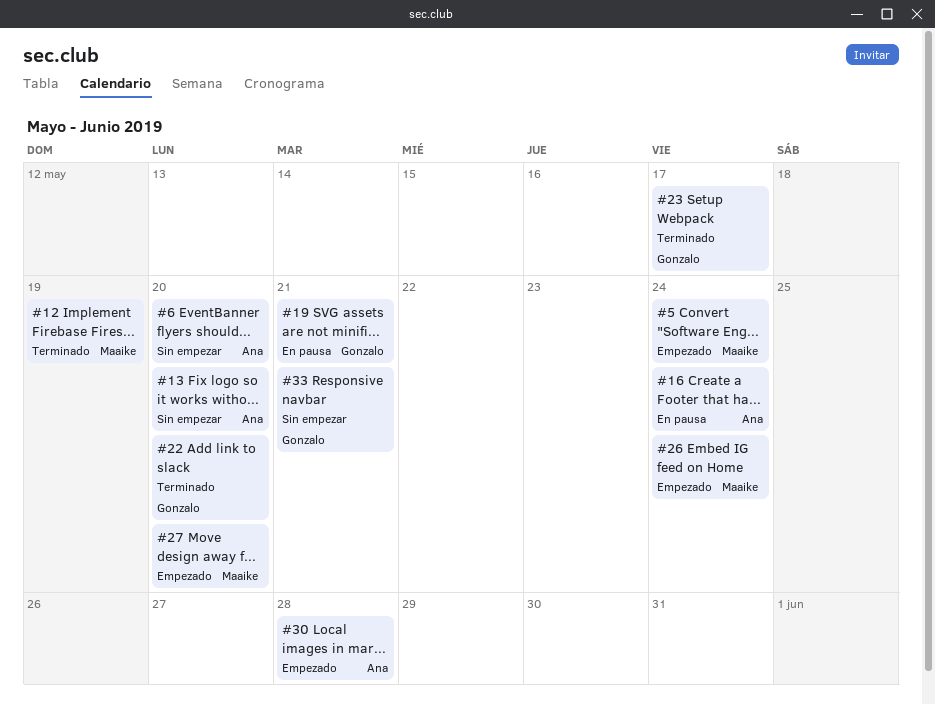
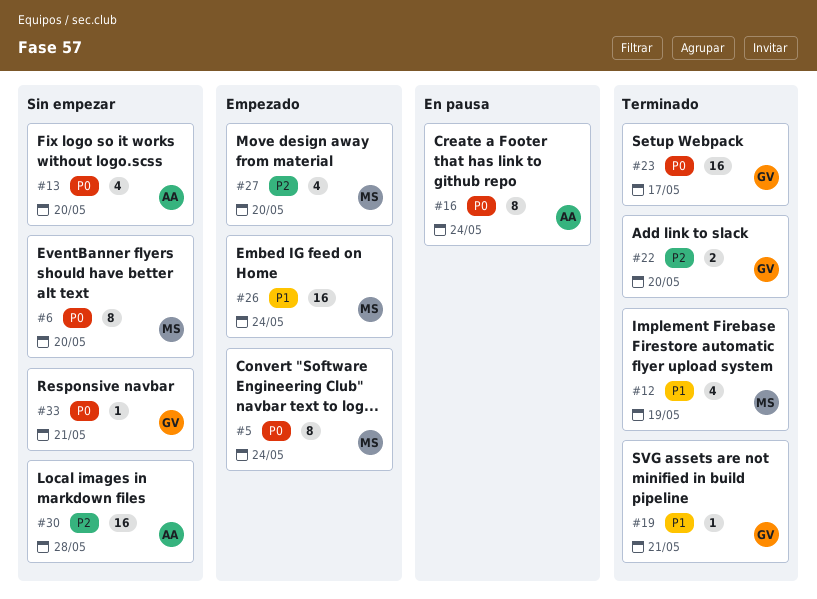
#6, owner: Ana -> Maaike
#19, status: En pausa -> Terminado
#30, status: Empezado -> Sin empezar

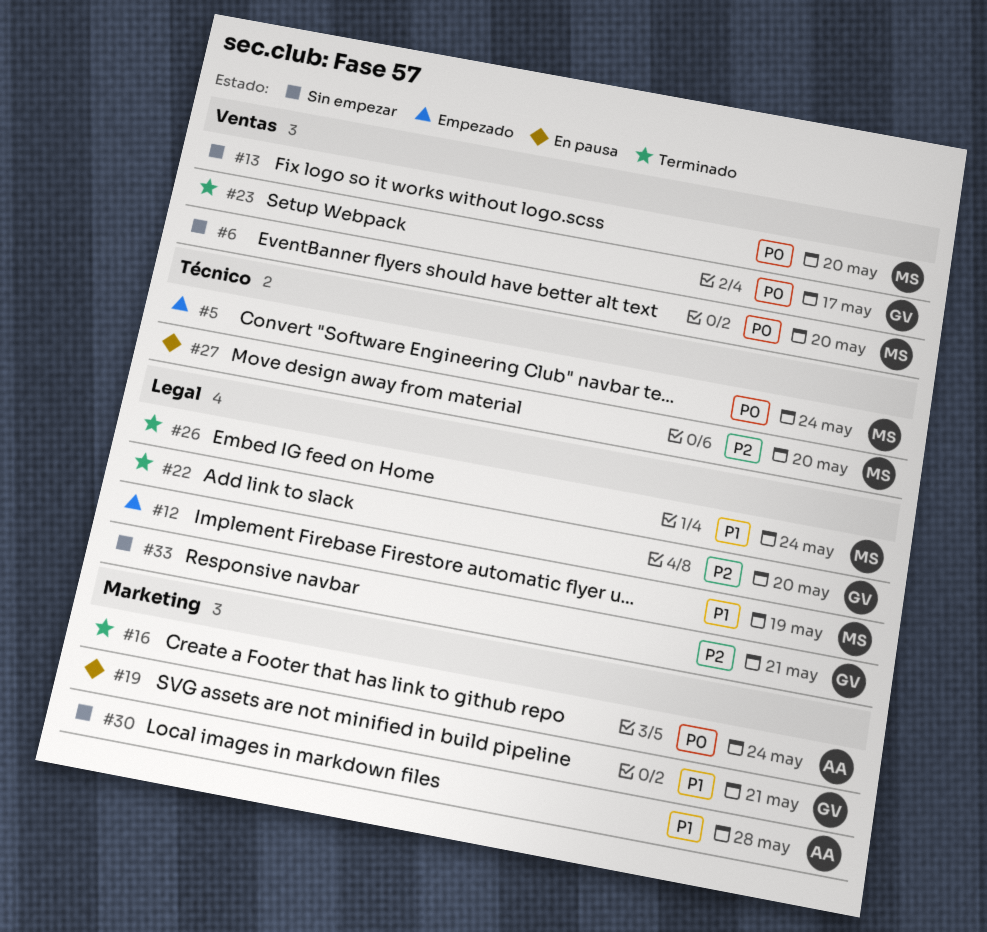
#12, status: Terminado -> Empezado
#13, owner: AA -> MS
#16, status: En pausa -> Terminado
#19, status: Terminado -> En pausa
#26, status: Empezado -> Terminado
#27, status: Empezado -> En pausa
#30, priority: P2 -> P1
#33, priority: P0 -> P2

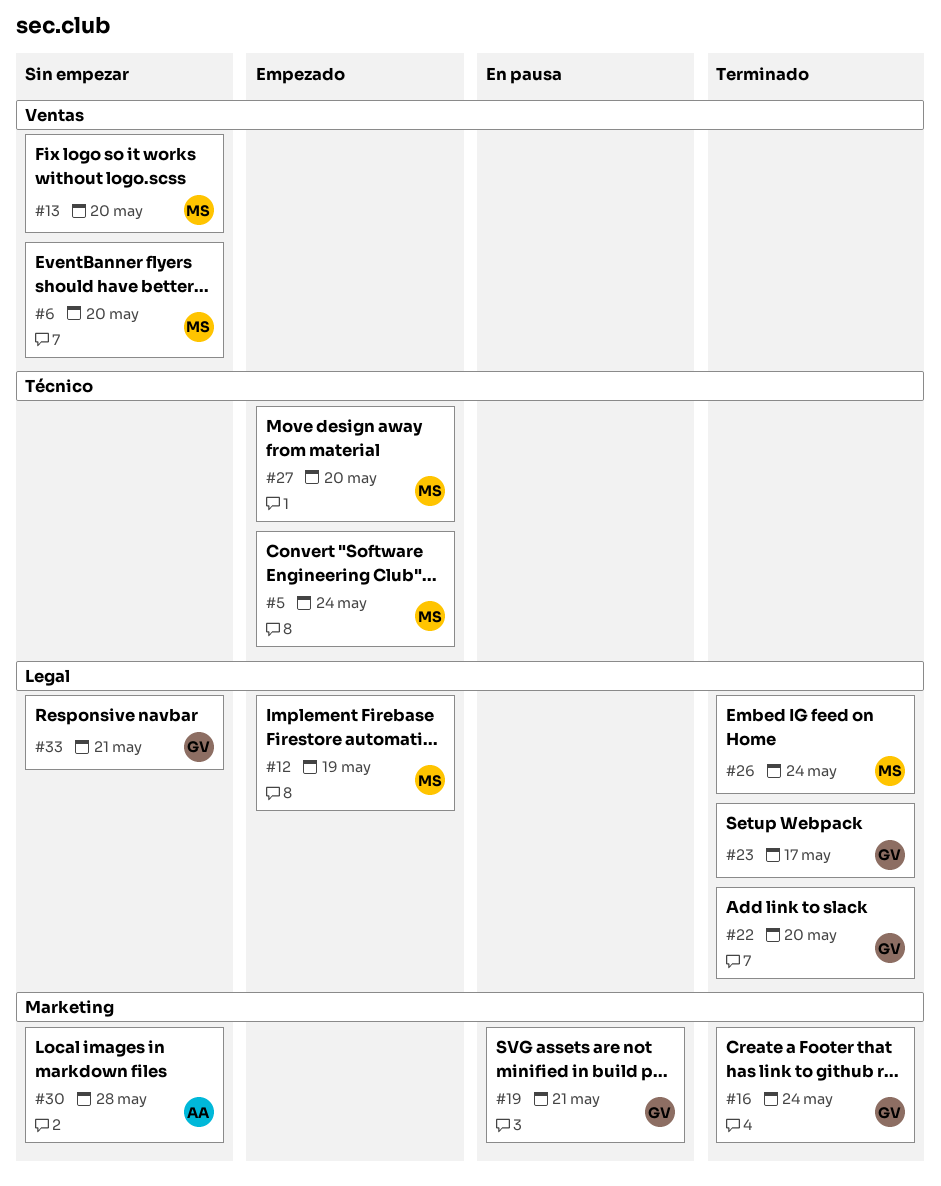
#16, owner: AA -> GV
#23, label: Ventas -> Legal
#27, status: En pausa -> Empezado

